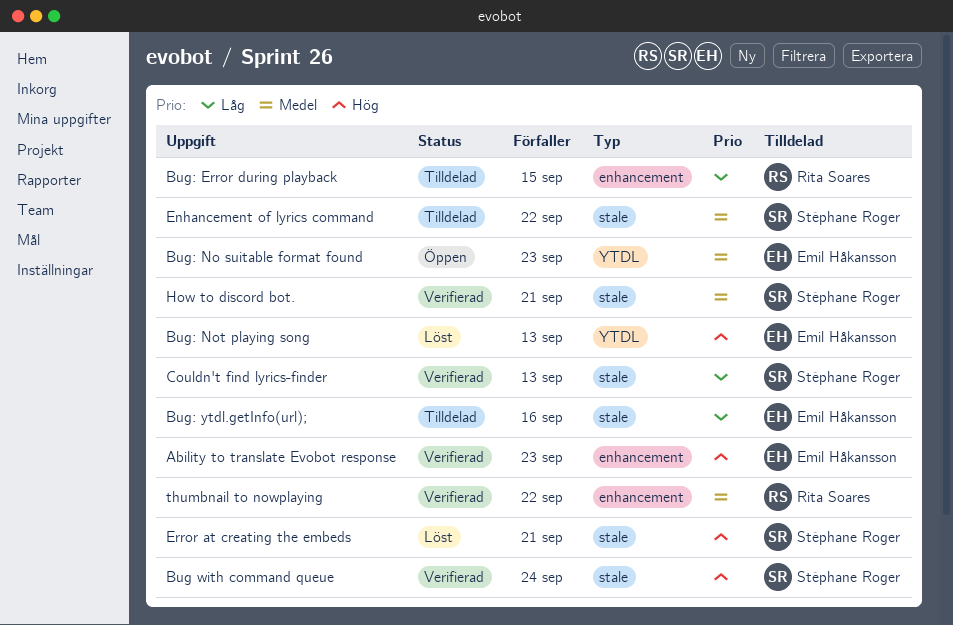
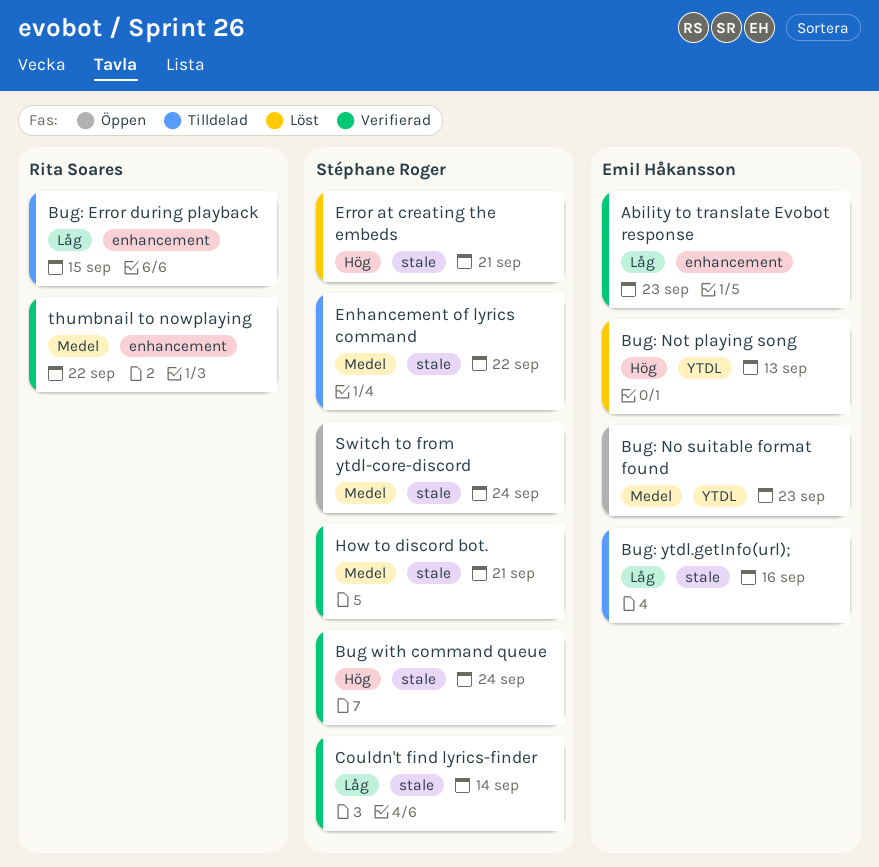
Ability to translate Evobot response, priority: Hög -> Låg
Couldn't find lyrics-finder, due: Sep 13 -> Sep 14
Switch to from ytdl-core-discord: none -> present

